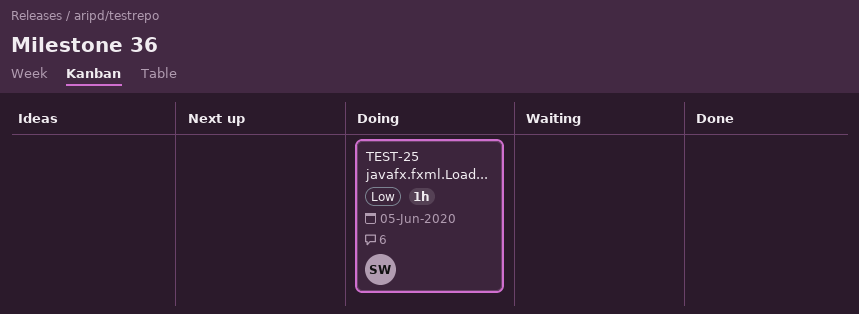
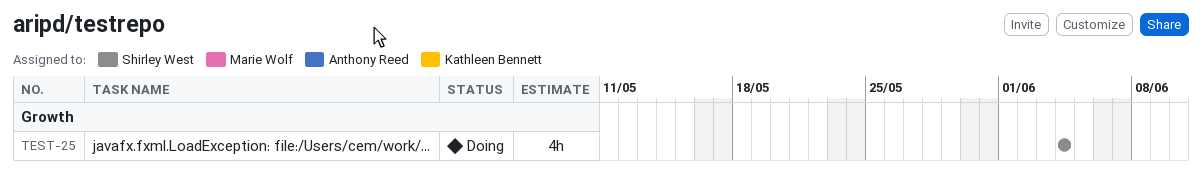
TEST-25, estimate: 1h -> 4h
TEST-25, due: Jun 5 -> Jun 4

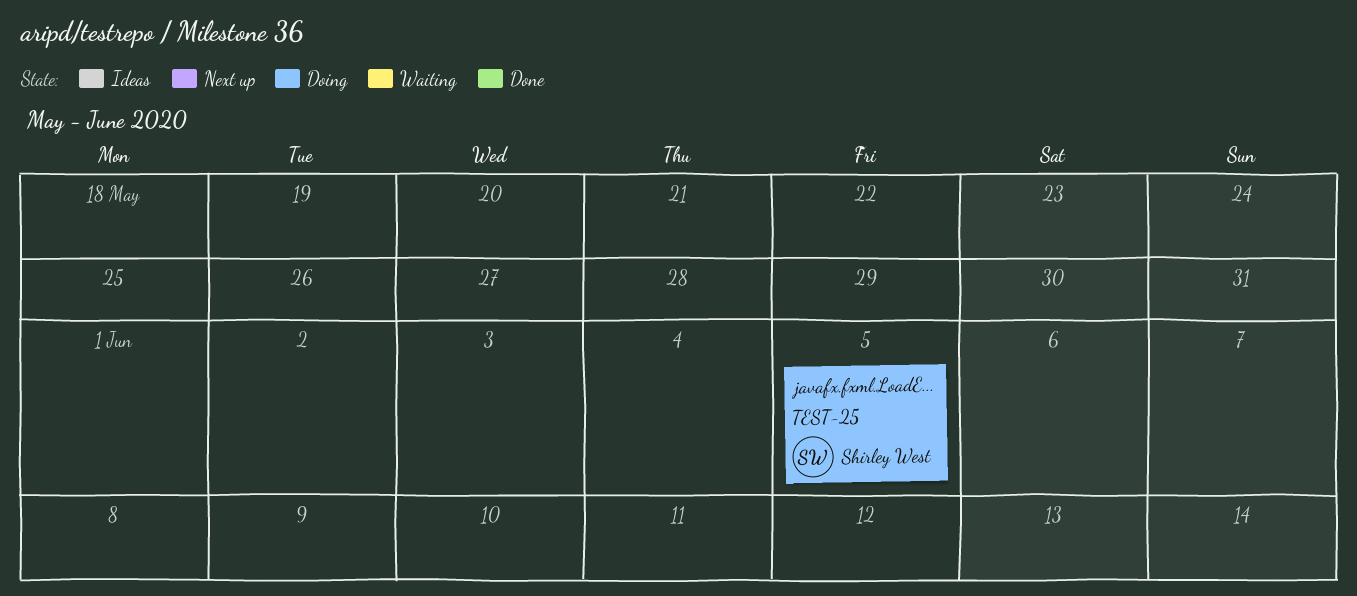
TEST-25, due: Jun 4 -> Jun 5

